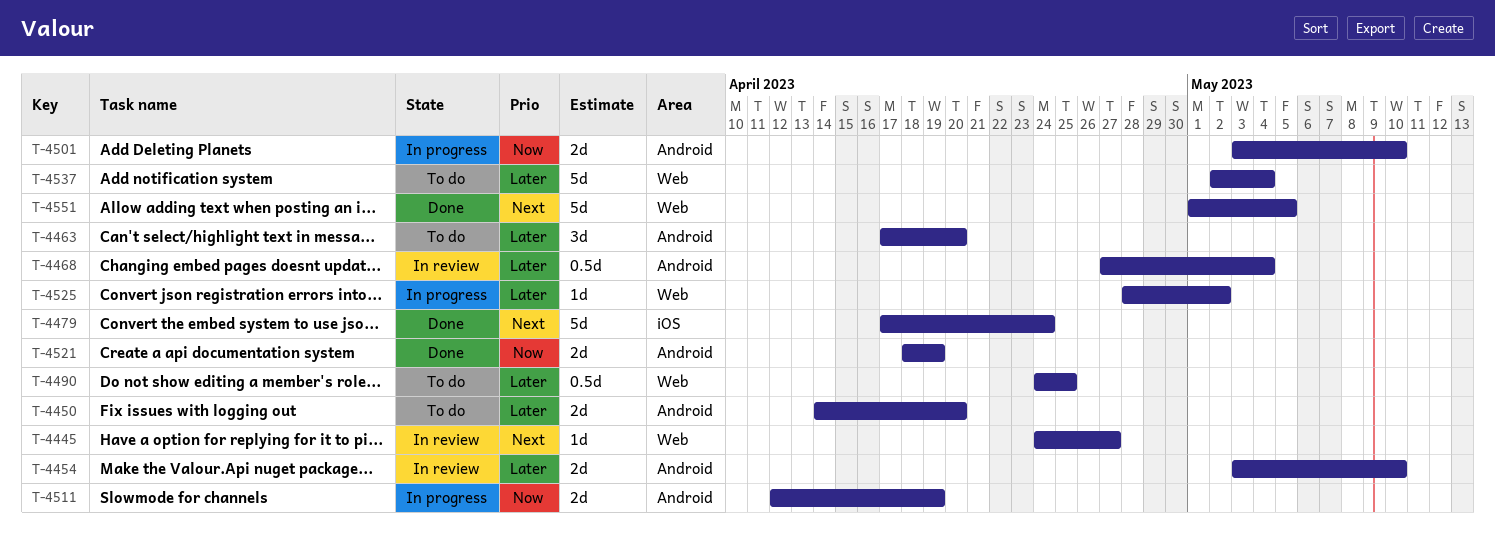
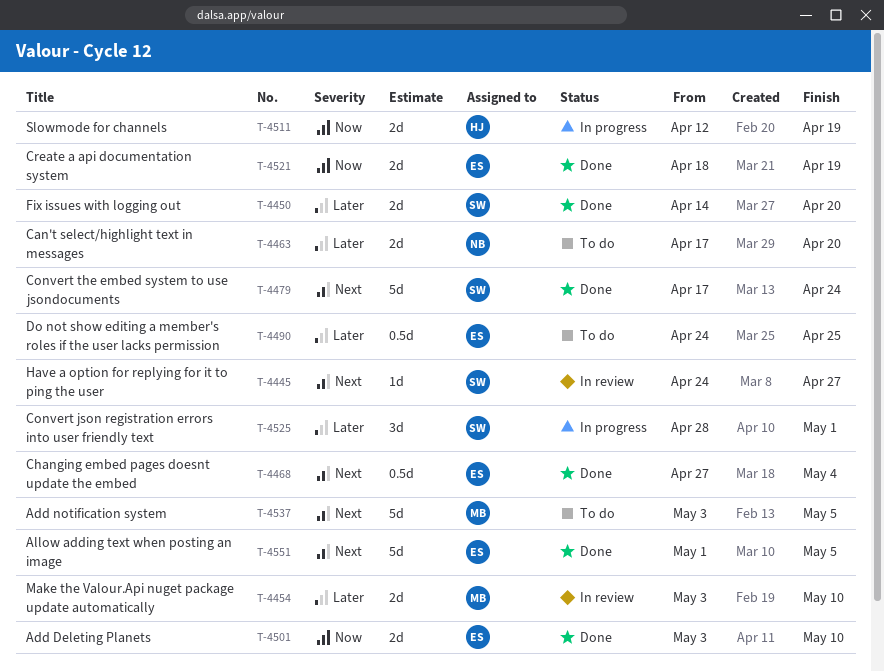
T-4450, status: To do -> Done
T-4463, estimate: 3d -> 2d
T-4468, status: In review -> Done
T-4468, priority: Later -> Next
T-4501, status: In progress -> Done
T-4525, estimate: 1d -> 3d
T-4525, due: May 2 -> May 1
T-4537, priority: Later -> Next
T-4537, start: May 2 -> May 3
T-4537, due: May 4 -> May 5

